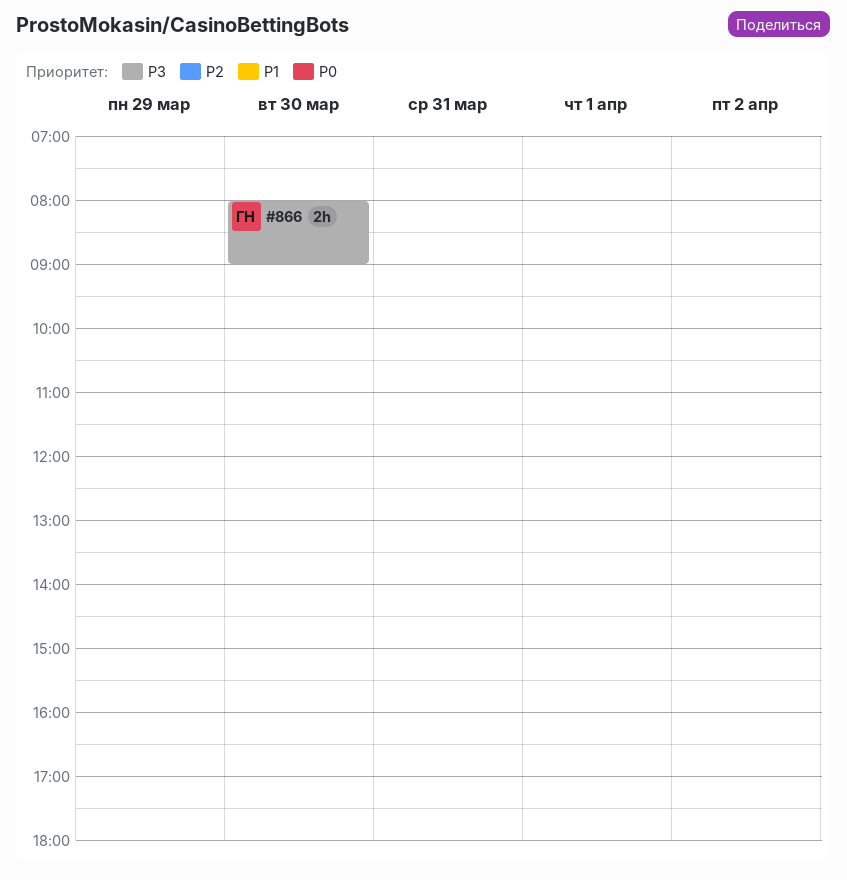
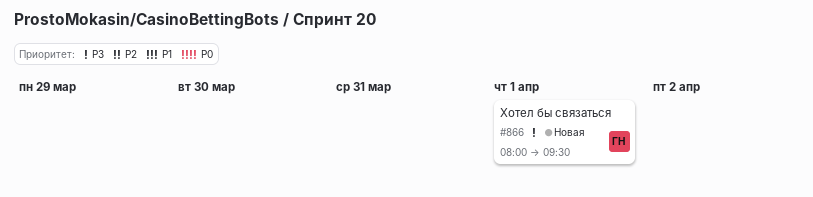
#866, day: Mar 30 -> Apr 1
#866, ends: 09:00 -> 09:30

